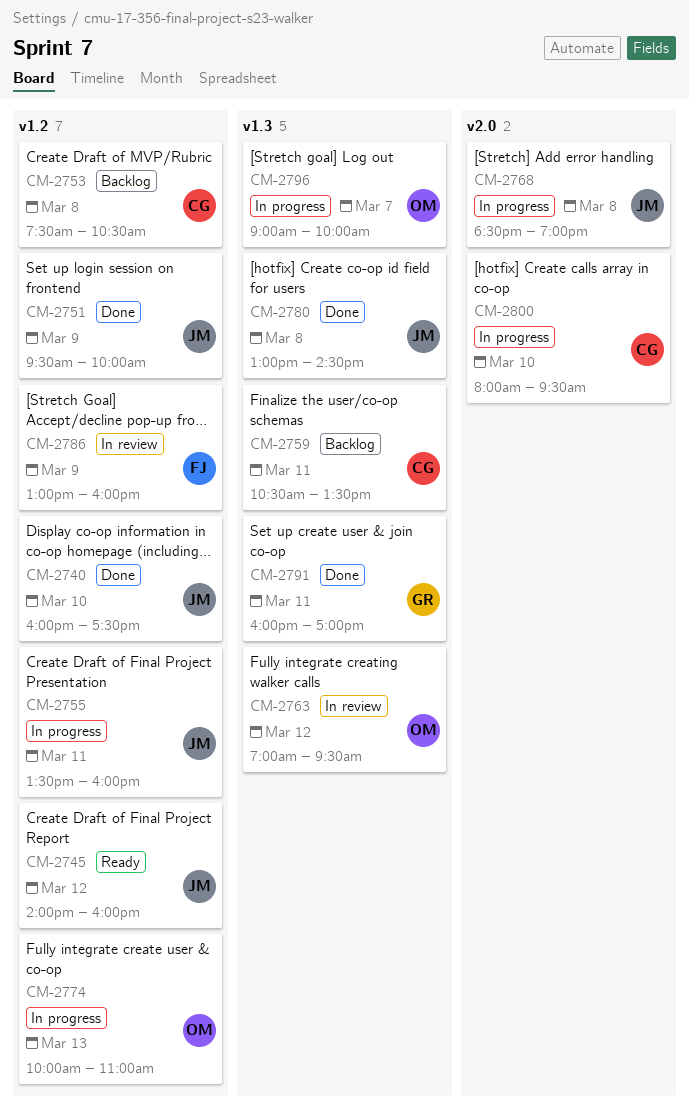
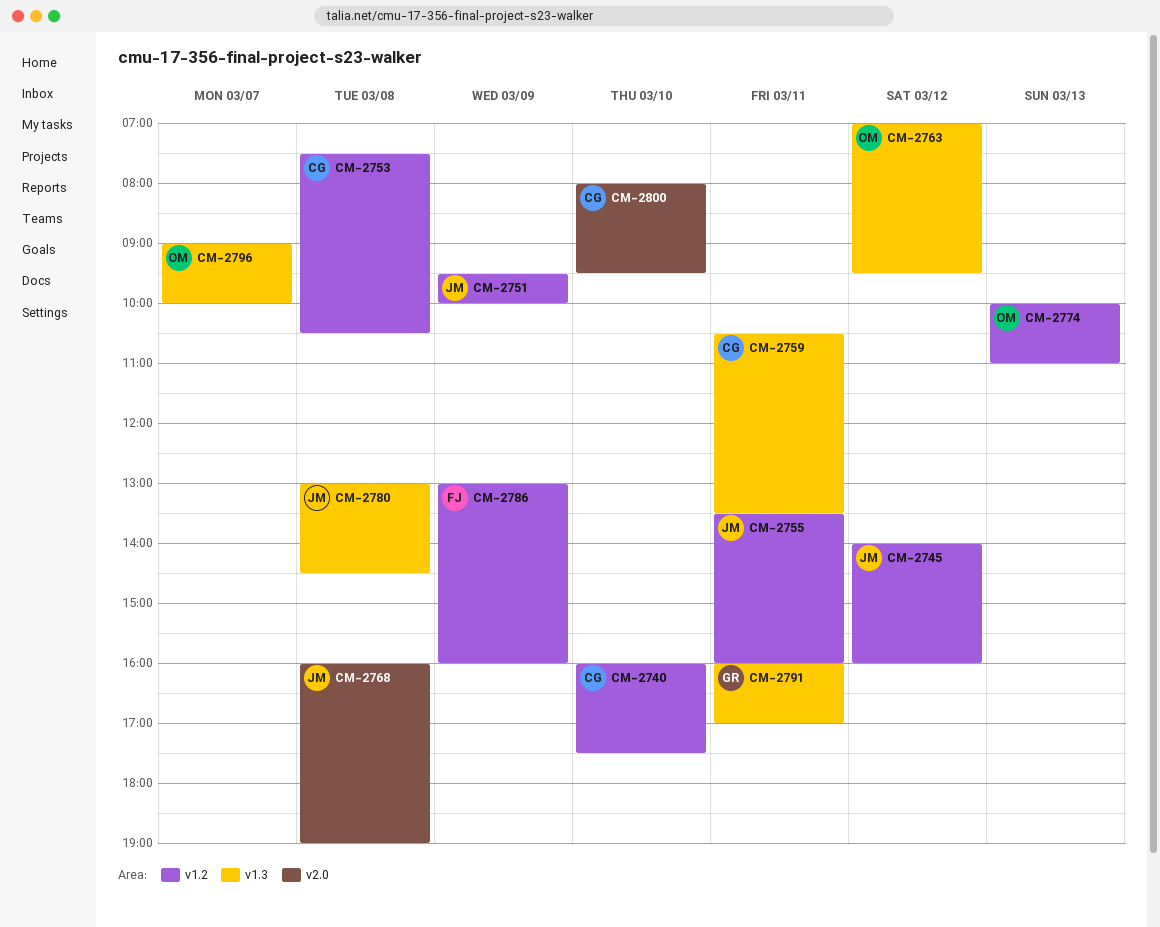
CM-2740, owner: JM -> CG
CM-2768, begins: 18:30 -> 16:00

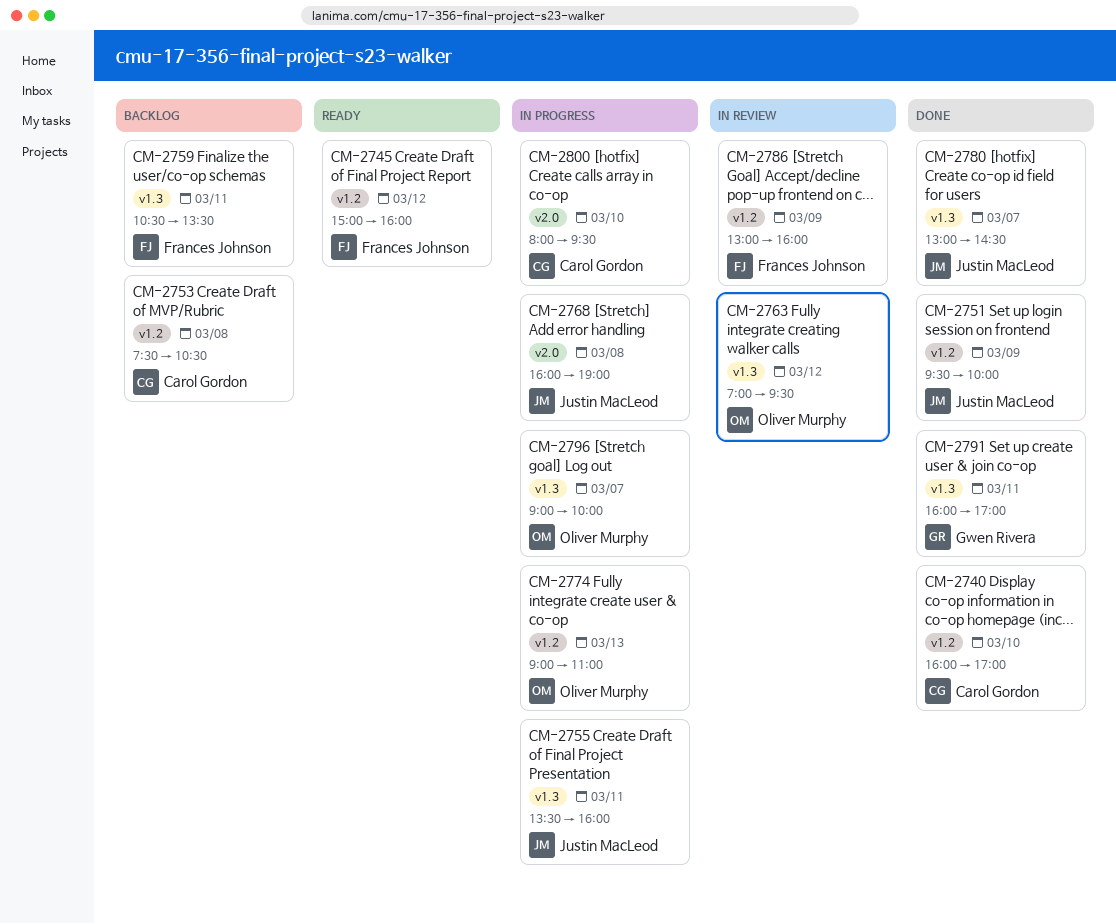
CM-2740, ends: 17:30 -> 17:00
CM-2745, owner: Justin MacLeod -> Frances Johnson
CM-2745, begins: 14:00 -> 15:00
CM-2755, label: v1.2 -> v1.3
CM-2759, owner: Carol Gordon -> Frances Johnson
CM-2774, begins: 10:00 -> 09:00
CM-2780, day: Mar 8 -> Mar 7

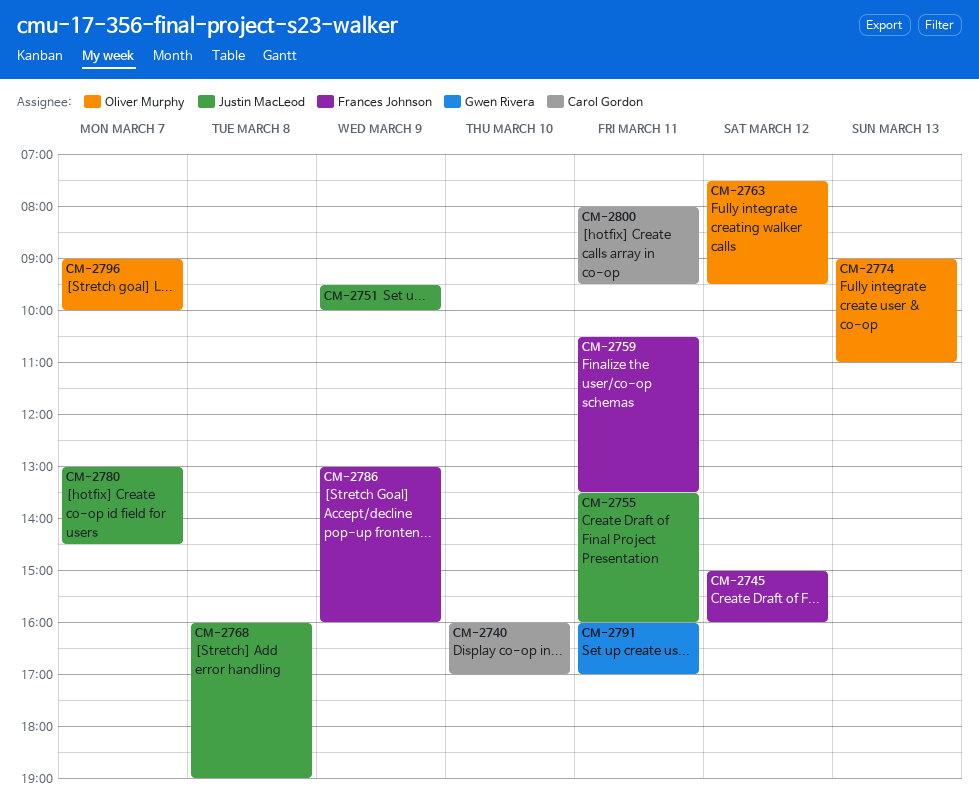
CM-2753: present -> none
CM-2763, begins: 07:00 -> 07:30
CM-2800, day: Mar 10 -> Mar 11

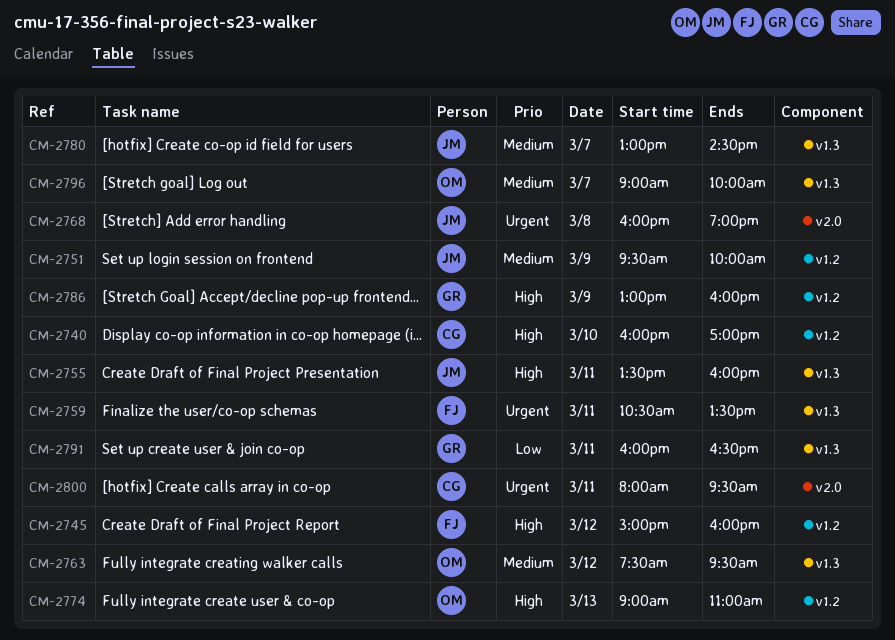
CM-2786, owner: Frances Johnson -> Gwen Rivera
CM-2791, ends: 17:00 -> 16:30

